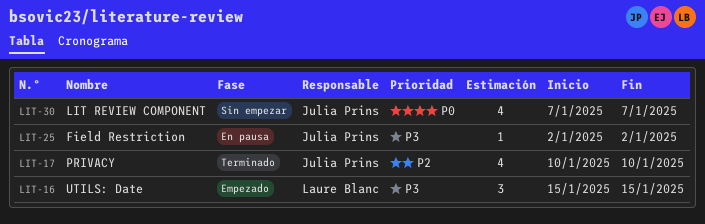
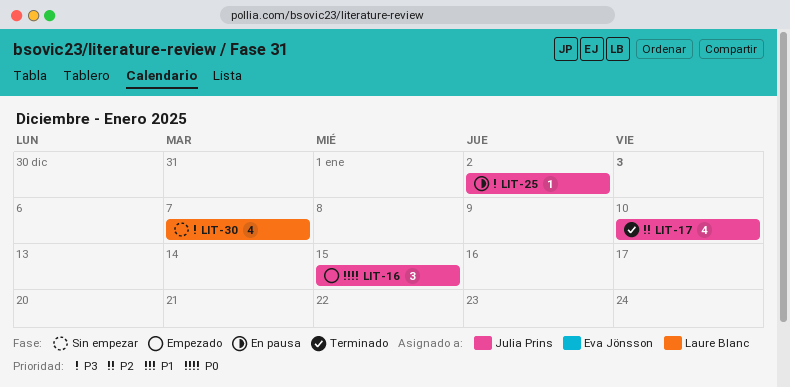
LIT-16, owner: Laure Blanc -> Julia Prins
LIT-16, priority: P3 -> P0
LIT-30, owner: Julia Prins -> Laure Blanc
LIT-30, priority: P0 -> P3

